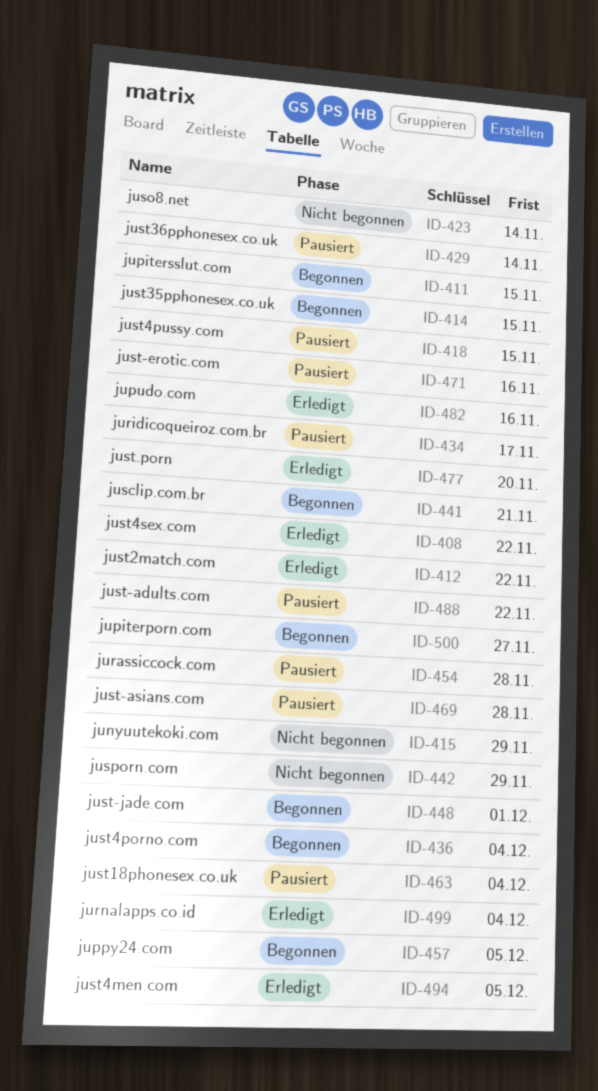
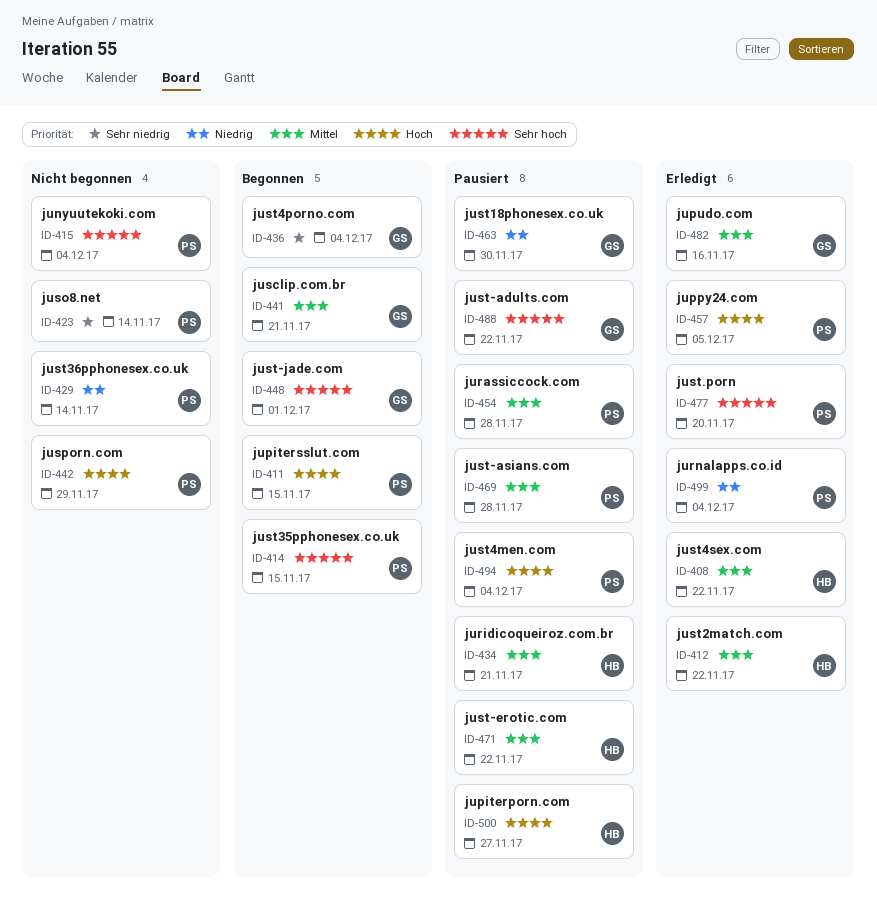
ID-415, due: Nov 29 -> Dec 4
ID-418: present -> none
ID-429, status: Pausiert -> Nicht begonnen
ID-434, due: Nov 17 -> Nov 21
ID-457, status: Begonnen -> Erledigt
ID-463, due: Dec 4 -> Nov 30
ID-471, due: Nov 16 -> Nov 22
ID-494, status: Erledigt -> Pausiert
ID-494, due: Dec 5 -> Dec 4
ID-500, status: Begonnen -> Pausiert

